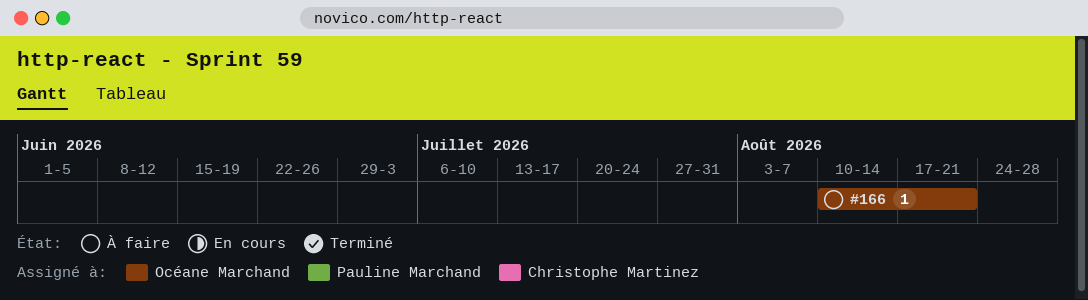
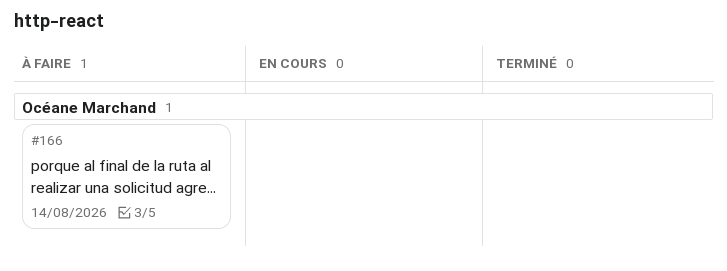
#166, due: Aug 21 -> Aug 14

